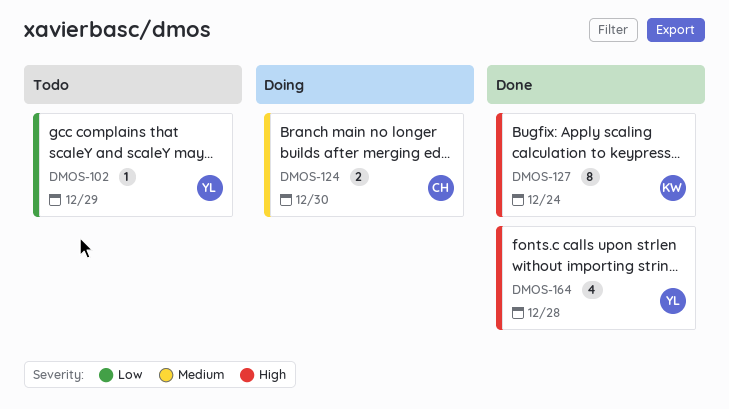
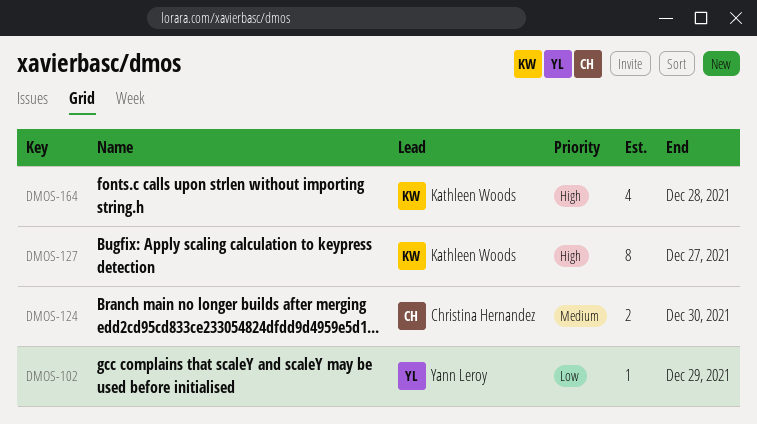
DMOS-127, due: Dec 24 -> Dec 27
DMOS-164, owner: Yann Leroy -> Kathleen Woods

